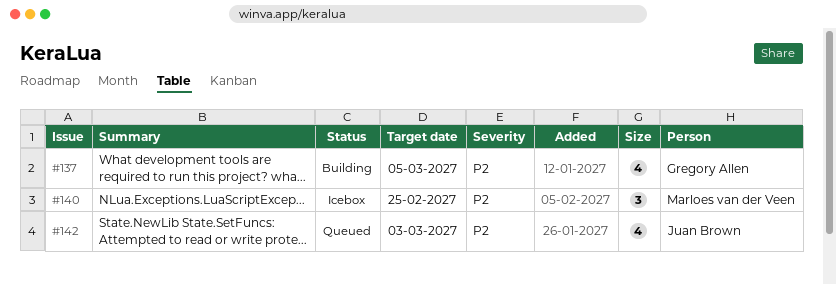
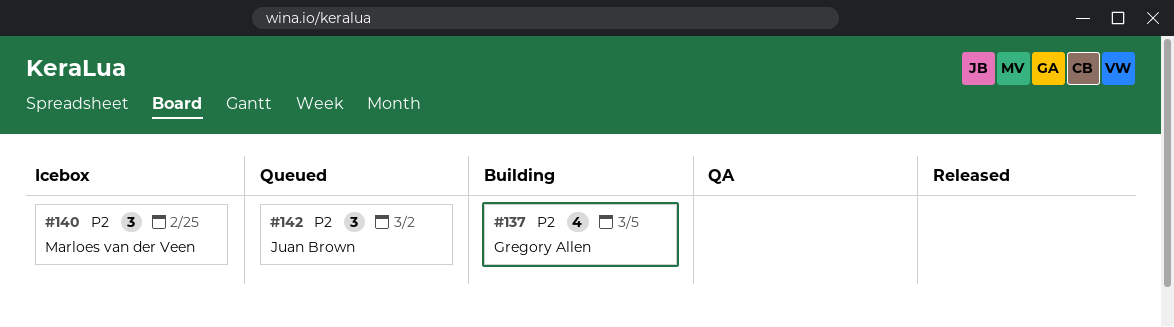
#142, estimate: 4 -> 3
#142, due: Mar 3 -> Mar 2

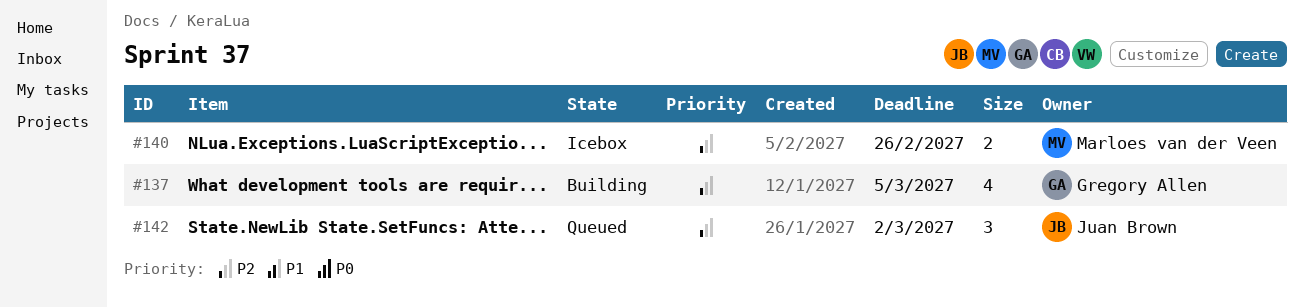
#140, estimate: 3 -> 2
#140, due: Feb 25 -> Feb 26

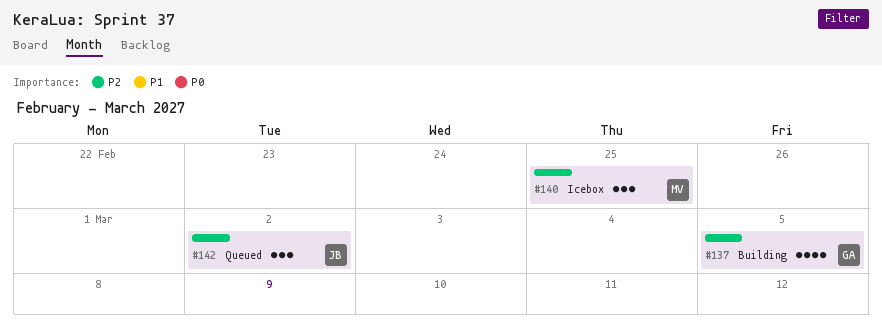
#140, estimate: 2 -> 3
#140, due: Feb 26 -> Feb 25

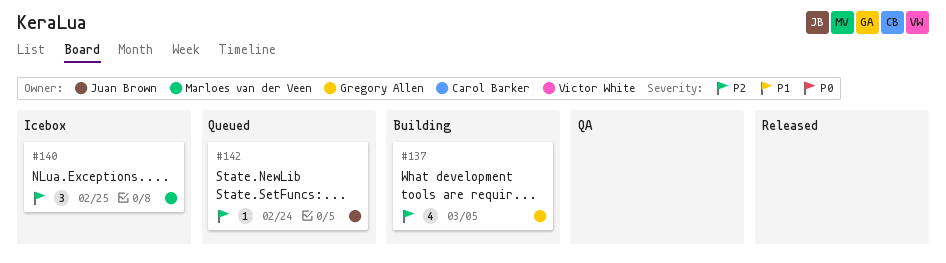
#142, estimate: 3 -> 1
#142, due: Mar 2 -> Feb 24

